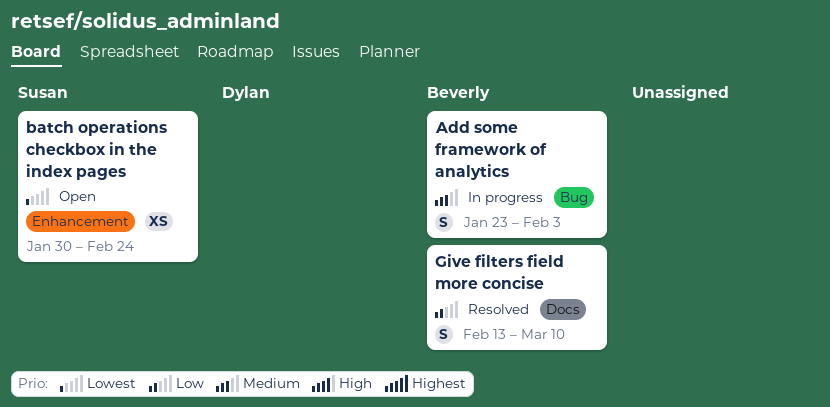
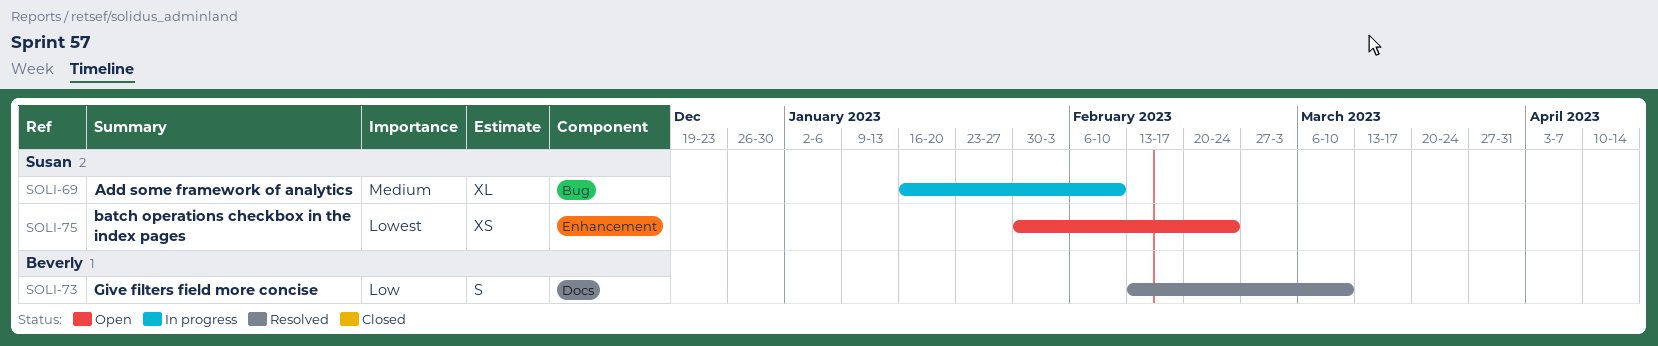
Add some framework of analytics, owner: Beverly -> Susan
Add some framework of analytics, estimate: S -> XL
Add some framework of analytics, start: Jan 23 -> Jan 16
Add some framework of analytics, due: Feb 3 -> Feb 10

